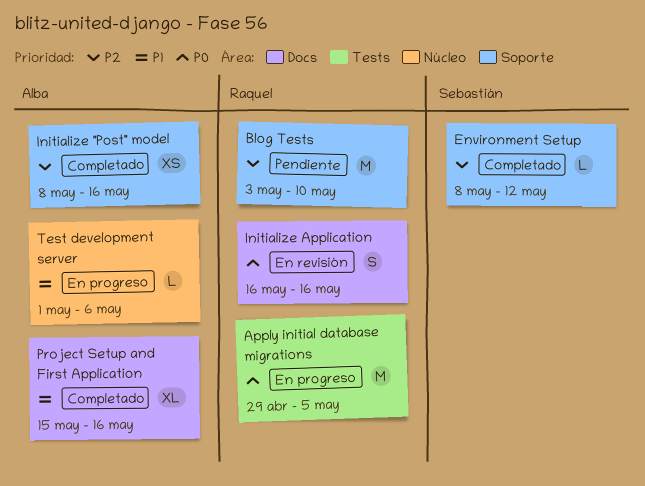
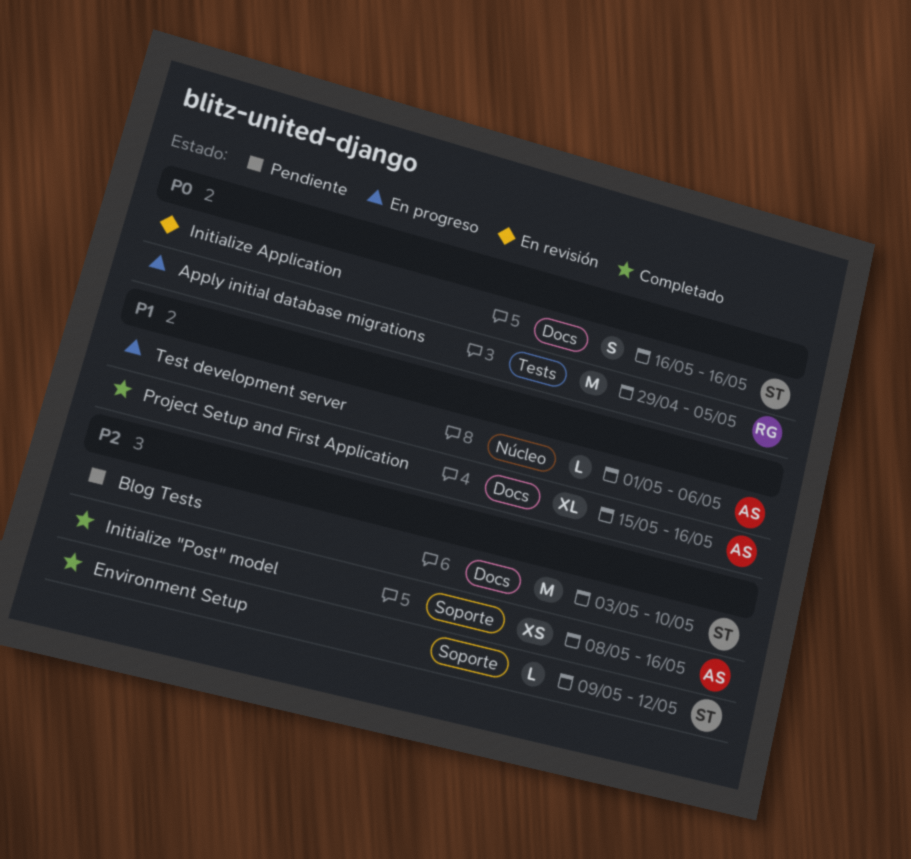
Blog Tests, owner: Raquel -> Sebastián
Blog Tests, label: Soporte -> Docs
Environment Setup, start: May 8 -> May 9
Initialize Application, owner: Raquel -> Sebastián

